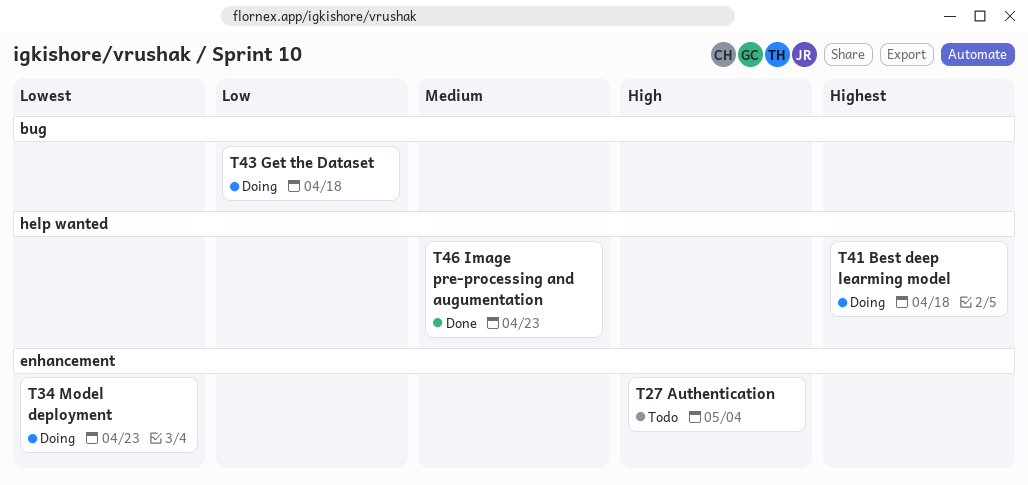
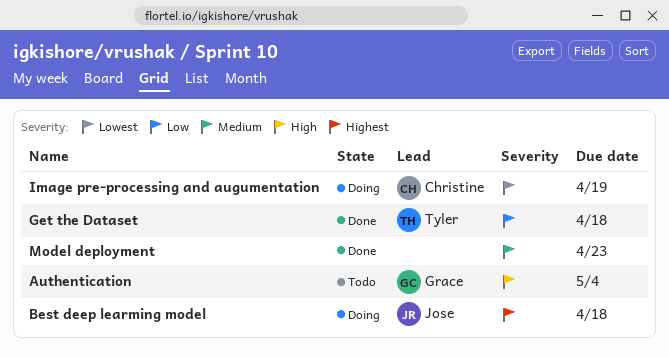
Get the Dataset, status: Doing -> Done
Image pre-processing and augumentation, status: Done -> Doing
Image pre-processing and augumentation, priority: Medium -> Lowest
Image pre-processing and augumentation, due: Apr 23 -> Apr 19
Model deployment, status: Doing -> Done
Model deployment, priority: Lowest -> Medium

